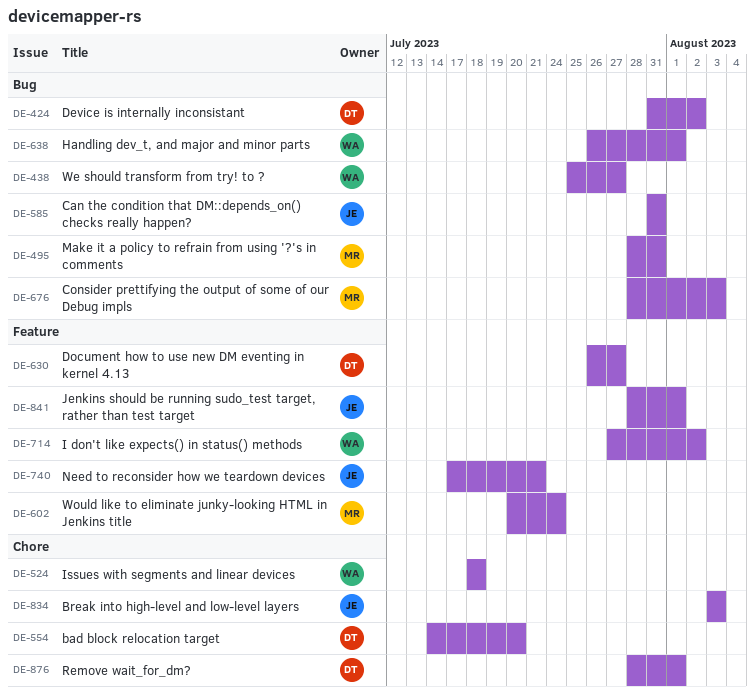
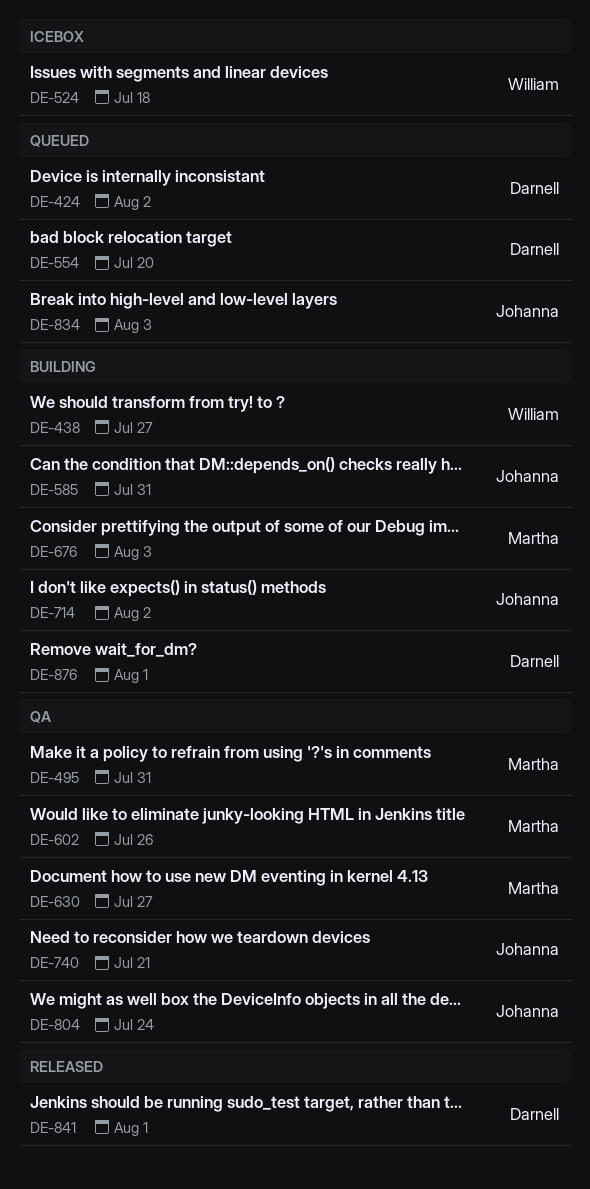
DE-602, due: Jul 24 -> Jul 26
DE-630, owner: Darnell -> Martha
DE-638: present -> none
DE-714, owner: William -> Johanna
DE-804: none -> present
DE-841, owner: Johanna -> Darnell

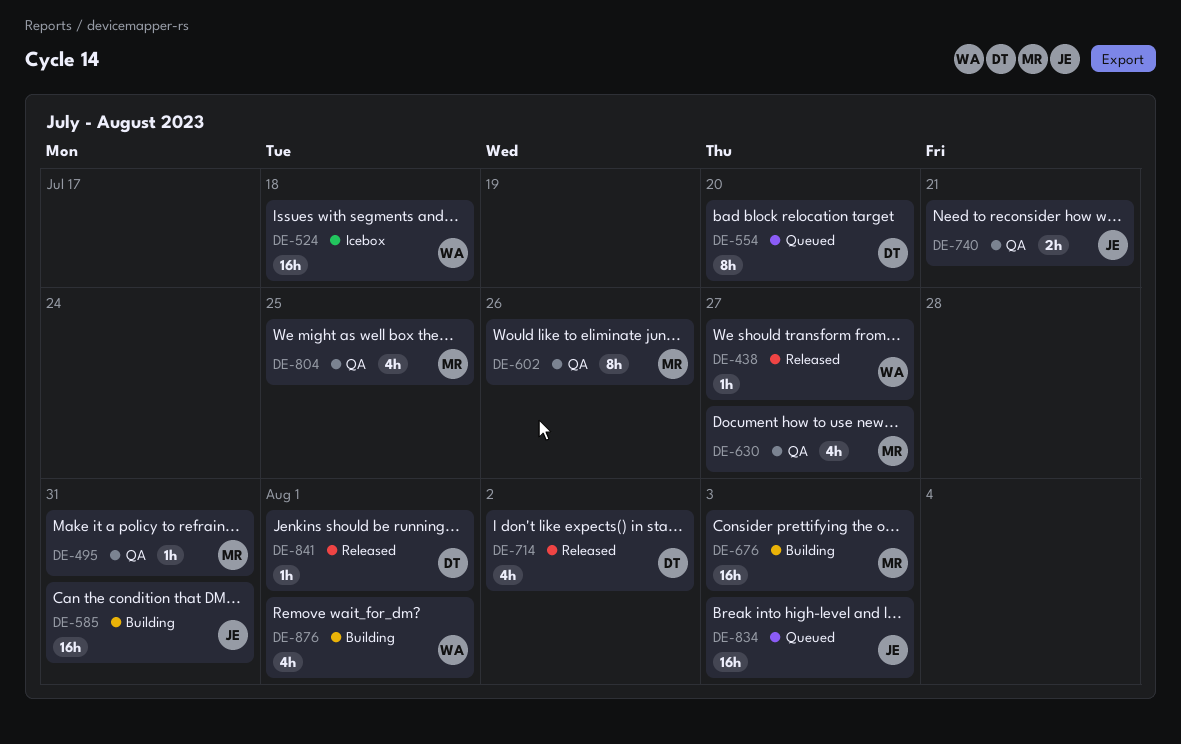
DE-424: present -> none
DE-438, status: Building -> Released
DE-714, status: Building -> Released
DE-714, owner: Johanna -> Darnell
DE-804, owner: Johanna -> Martha
DE-804, due: Jul 24 -> Jul 25
DE-876, owner: Darnell -> William

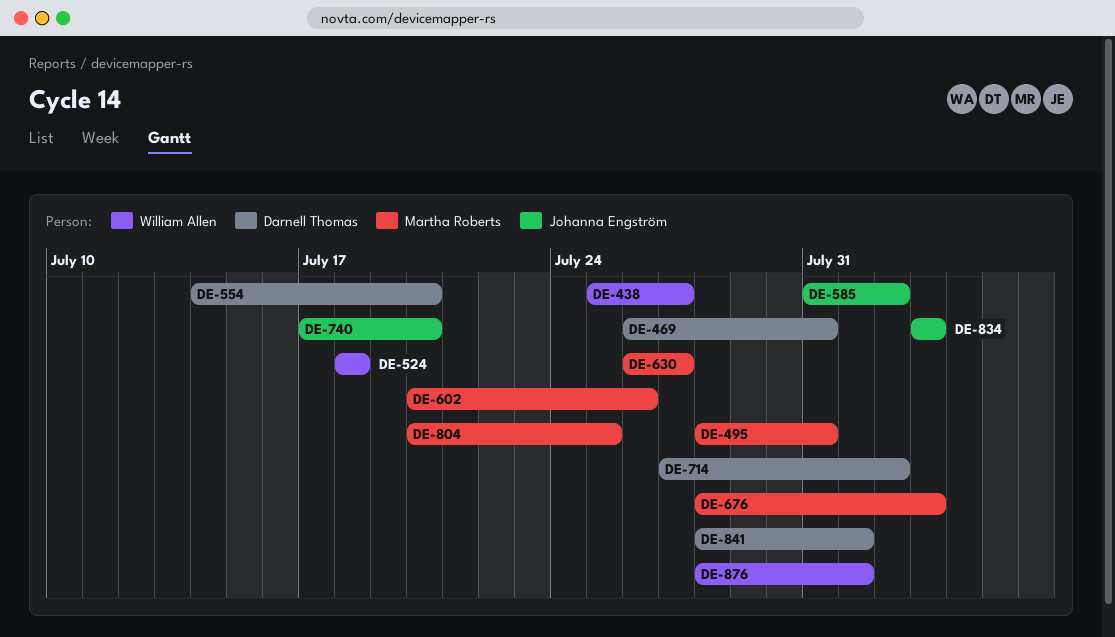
DE-469: none -> present
DE-585, due: Jul 31 -> Aug 2
DE-740, due: Jul 21 -> Jul 20

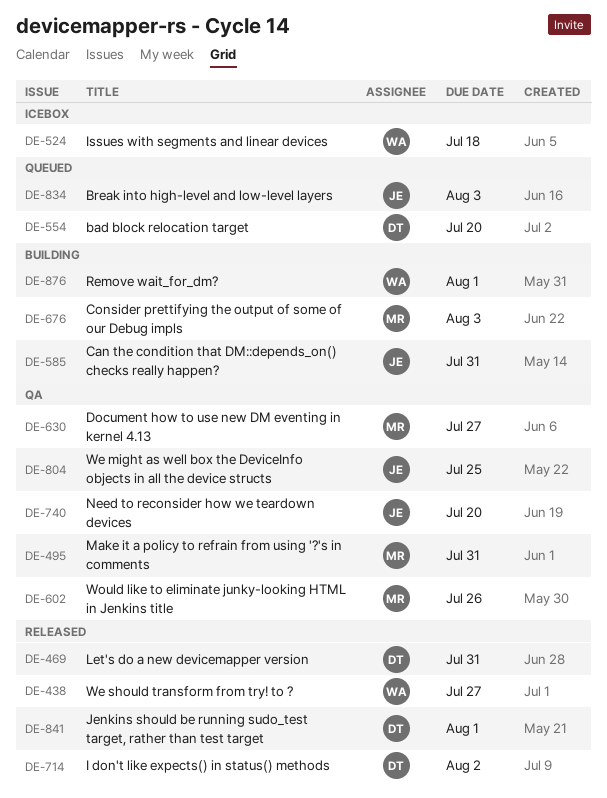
DE-585, due: Aug 2 -> Jul 31
DE-804, owner: Martha Roberts -> Johanna Engström

